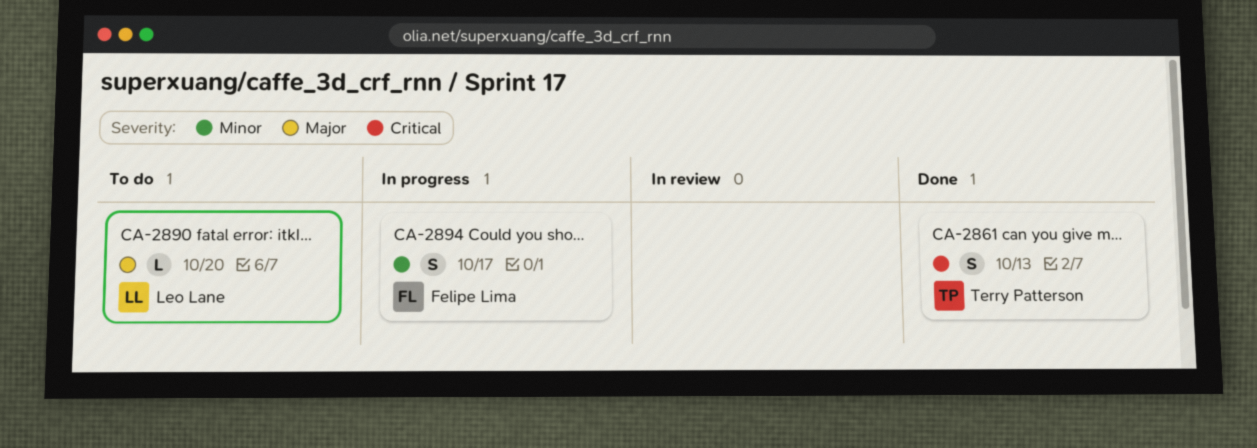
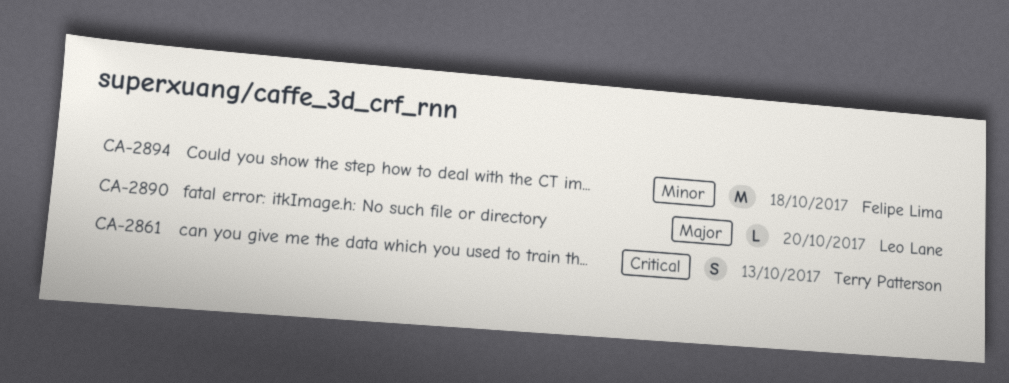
CA-2894, estimate: S -> M
CA-2894, due: Oct 17 -> Oct 18

